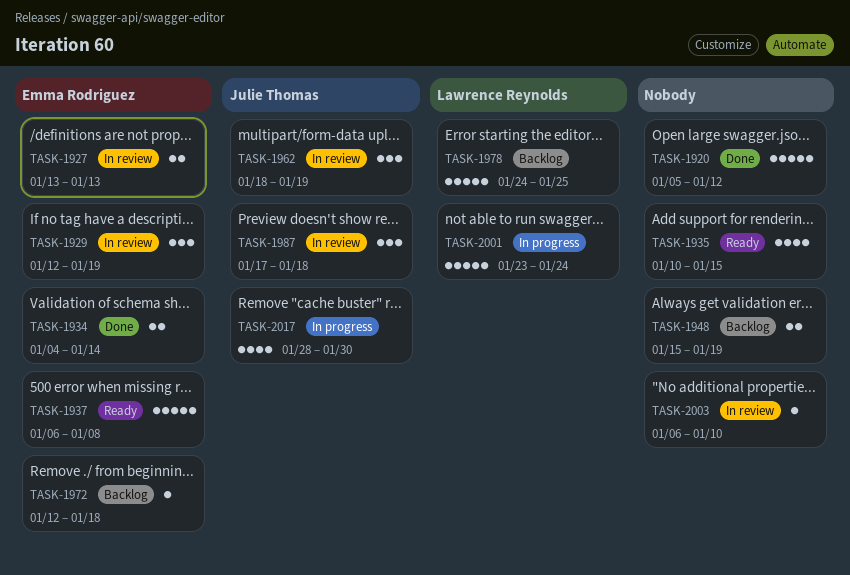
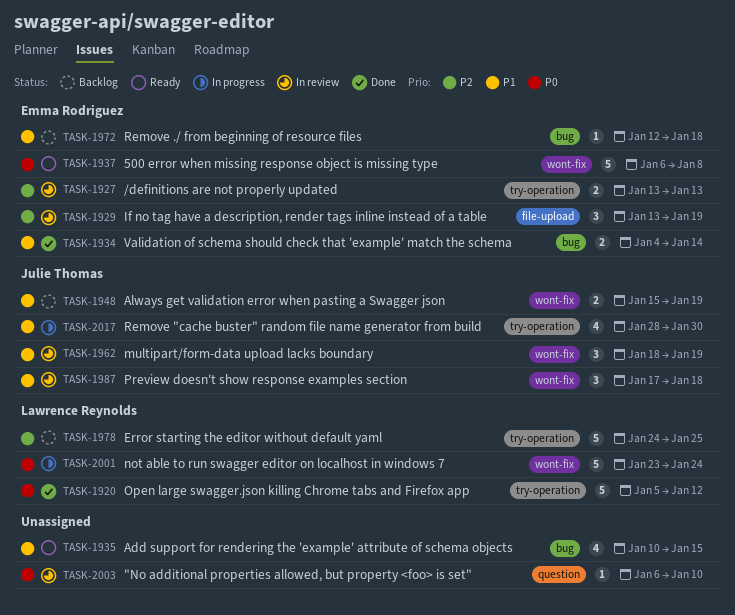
TASK-1920, owner: none -> Lawrence Reynolds
TASK-1929, start: Jan 12 -> Jan 13
TASK-1948, owner: none -> Julie Thomas

